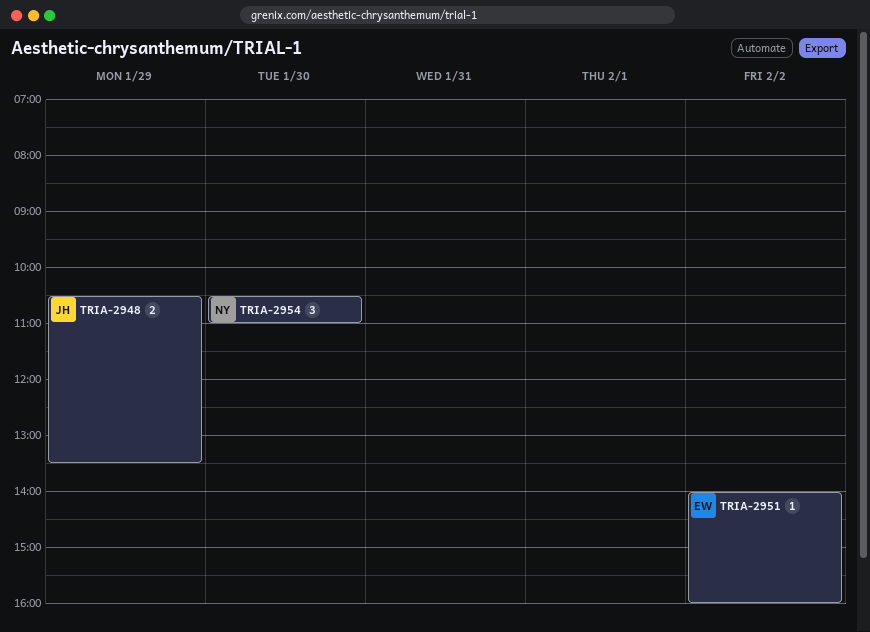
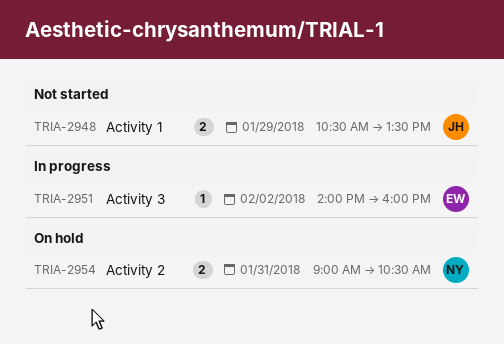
TRIA-2954, estimate: 3 -> 2
TRIA-2954, day: Jan 30 -> Jan 31
TRIA-2954, begins: 10:30 -> 09:00
TRIA-2954, ends: 11:00 -> 10:30

